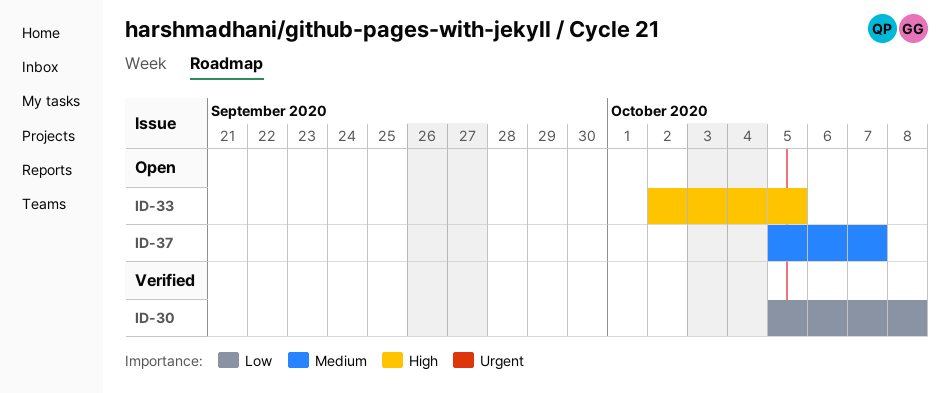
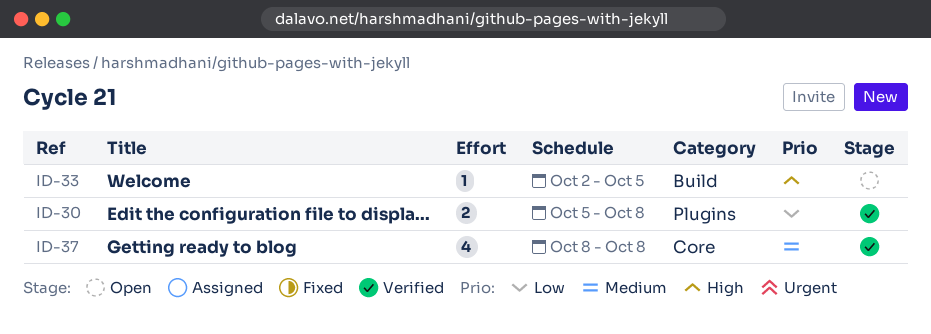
ID-37, status: Open -> Verified
ID-37, start: Oct 5 -> Oct 8
ID-37, due: Oct 7 -> Oct 8

